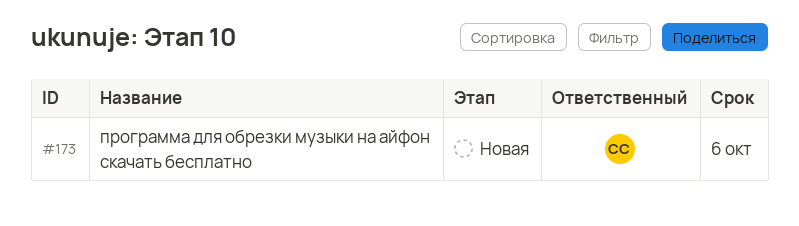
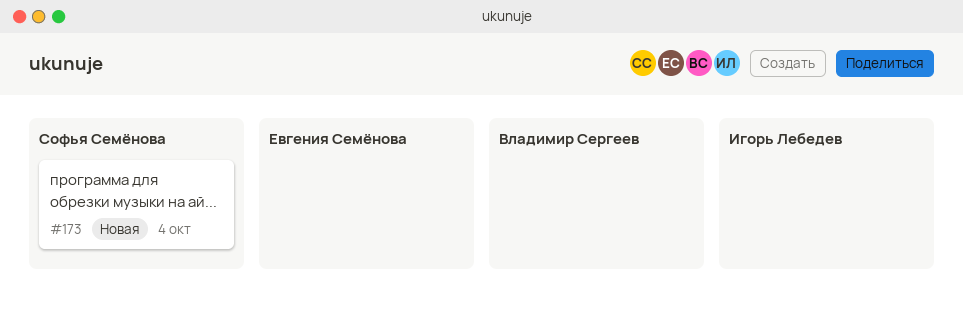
#173, due: Oct 6 -> Oct 4

